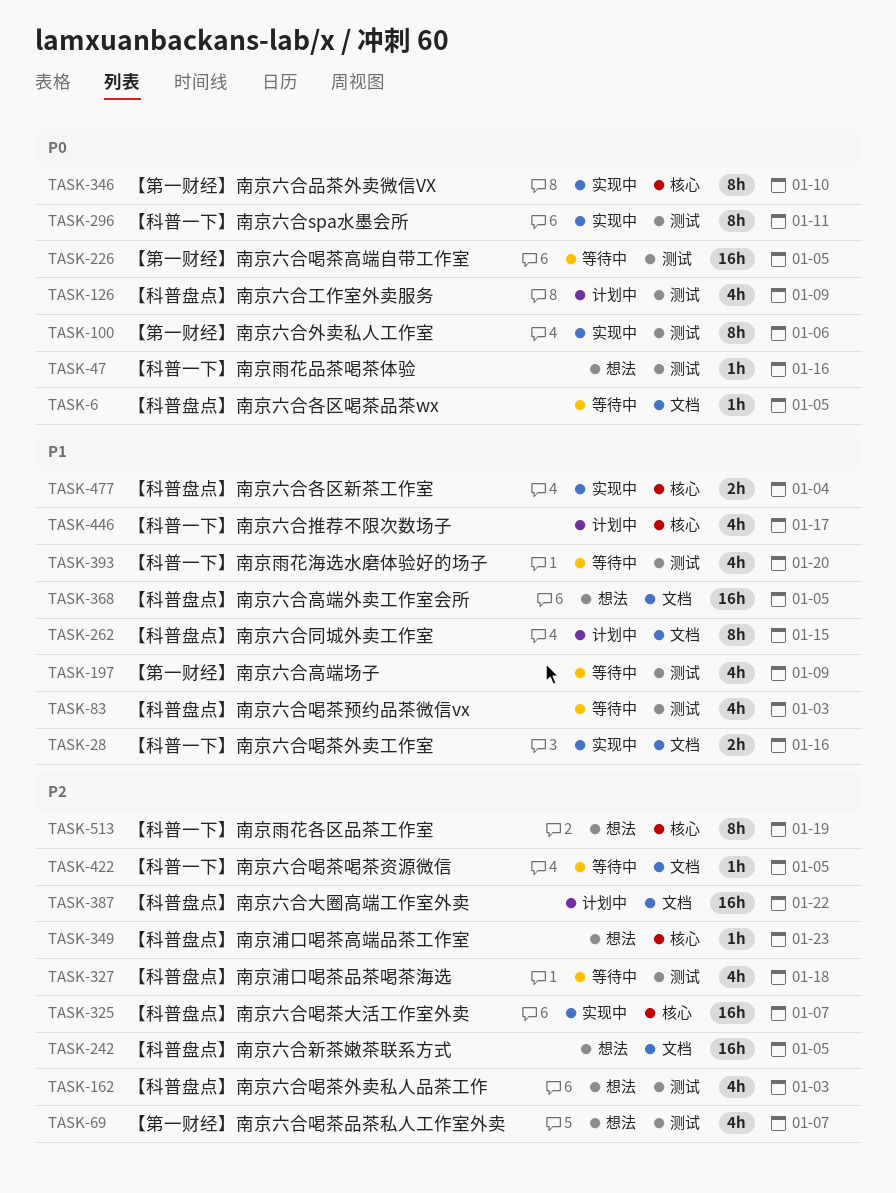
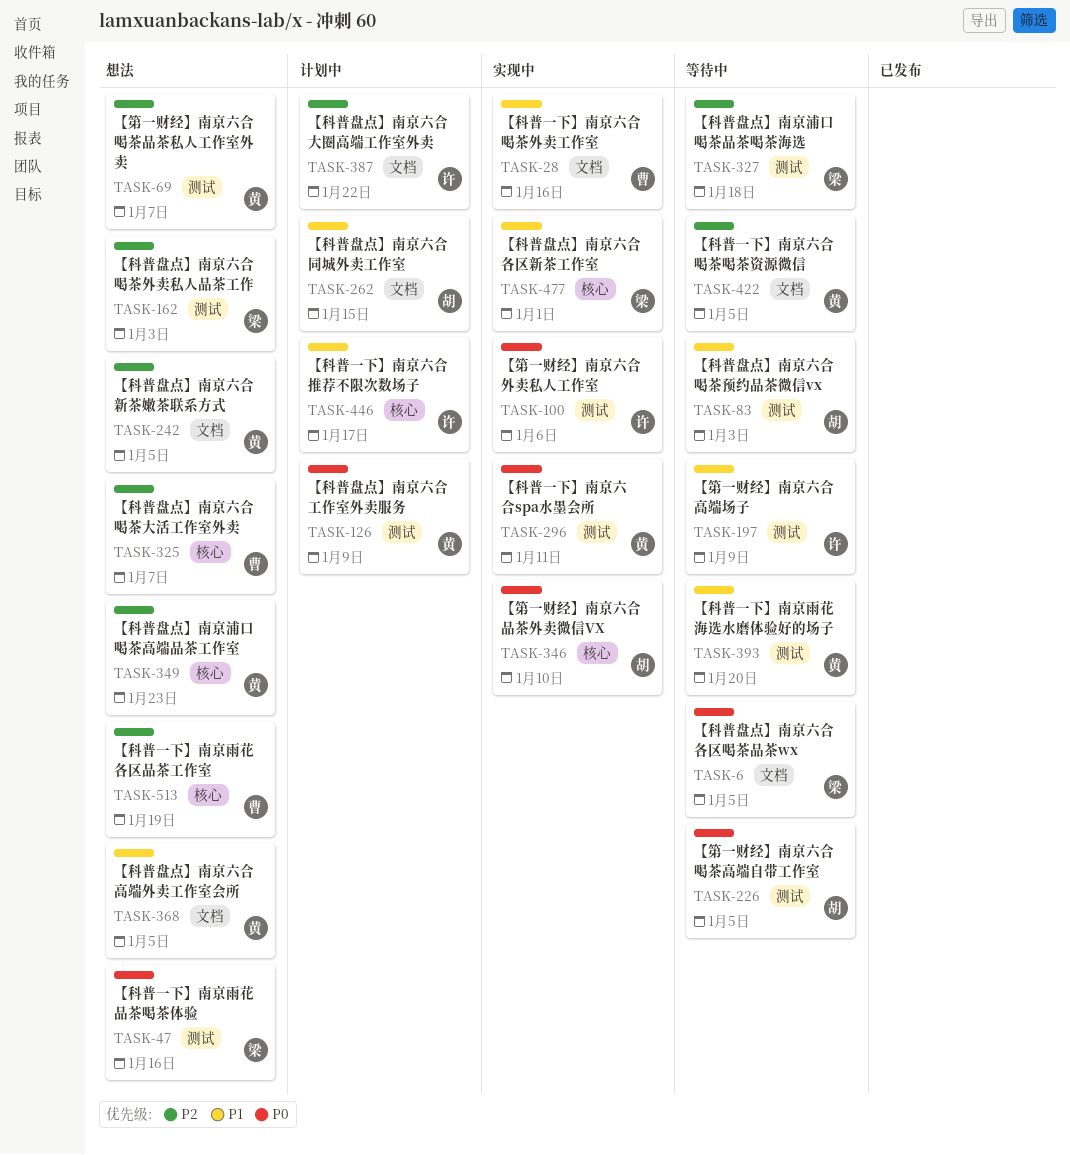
TASK-325, status: 实现中 -> 想法
TASK-477, due: Jan 4 -> Jan 1

